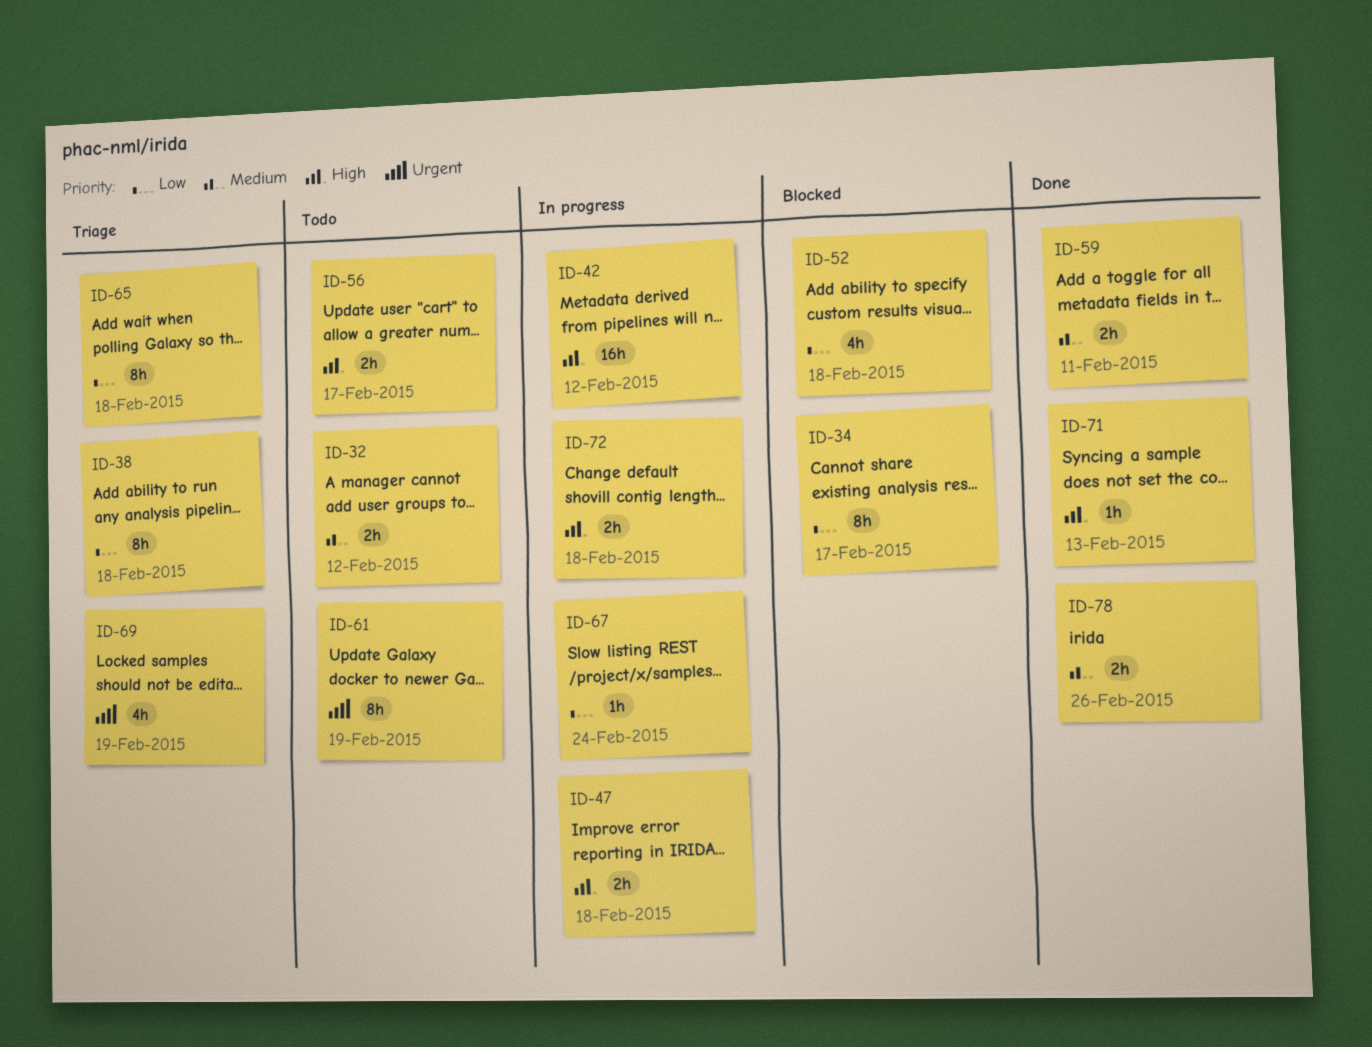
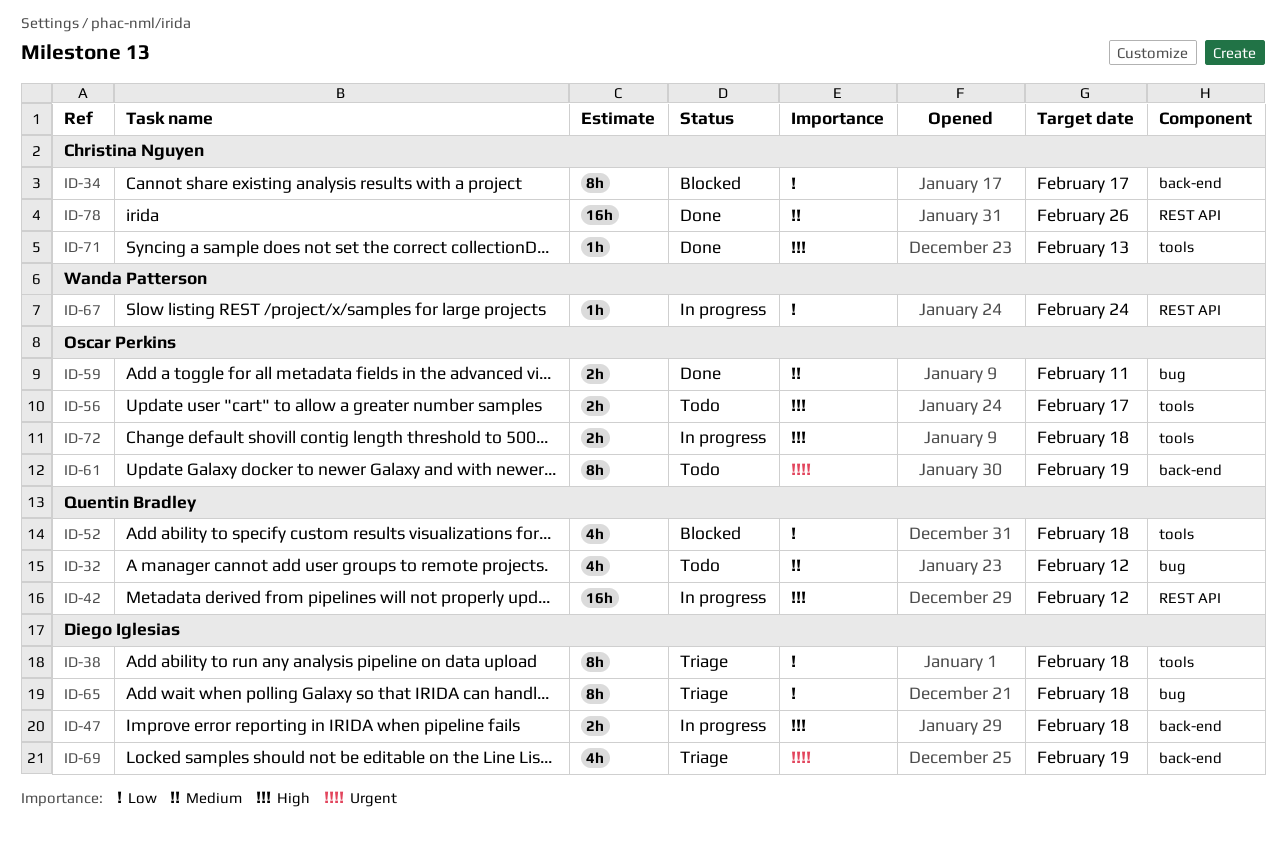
ID-32, estimate: 2h -> 4h
ID-78, estimate: 2h -> 16h

